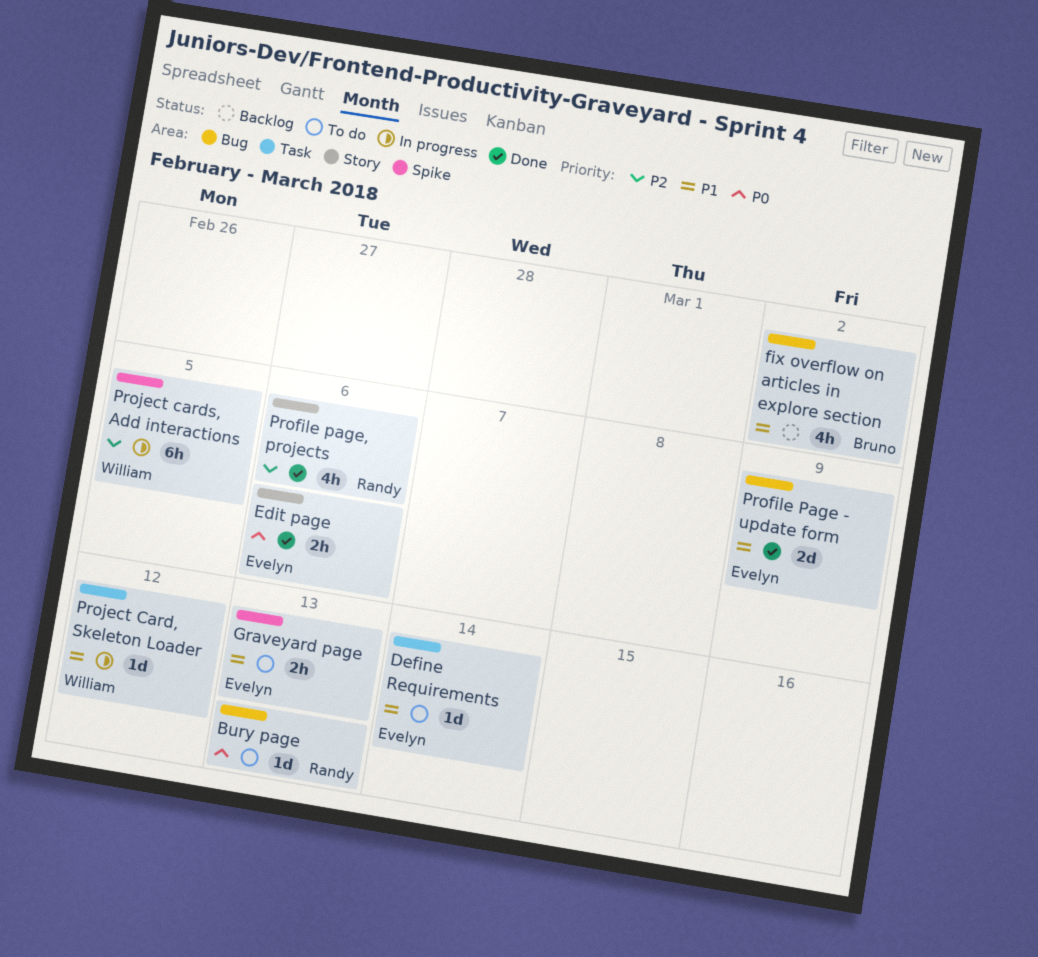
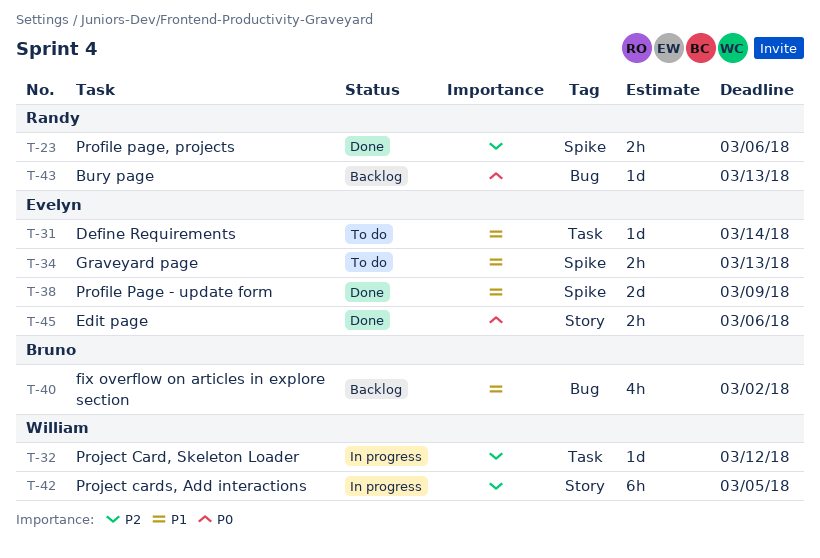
Bury page, status: To do -> Backlog
Profile Page - update form, label: Bug -> Spike
Profile page, projects, label: Story -> Spike
Profile page, projects, estimate: 4h -> 2h
Project Card, Skeleton Loader, priority: P1 -> P2
Project cards, Add interactions, label: Spike -> Story

